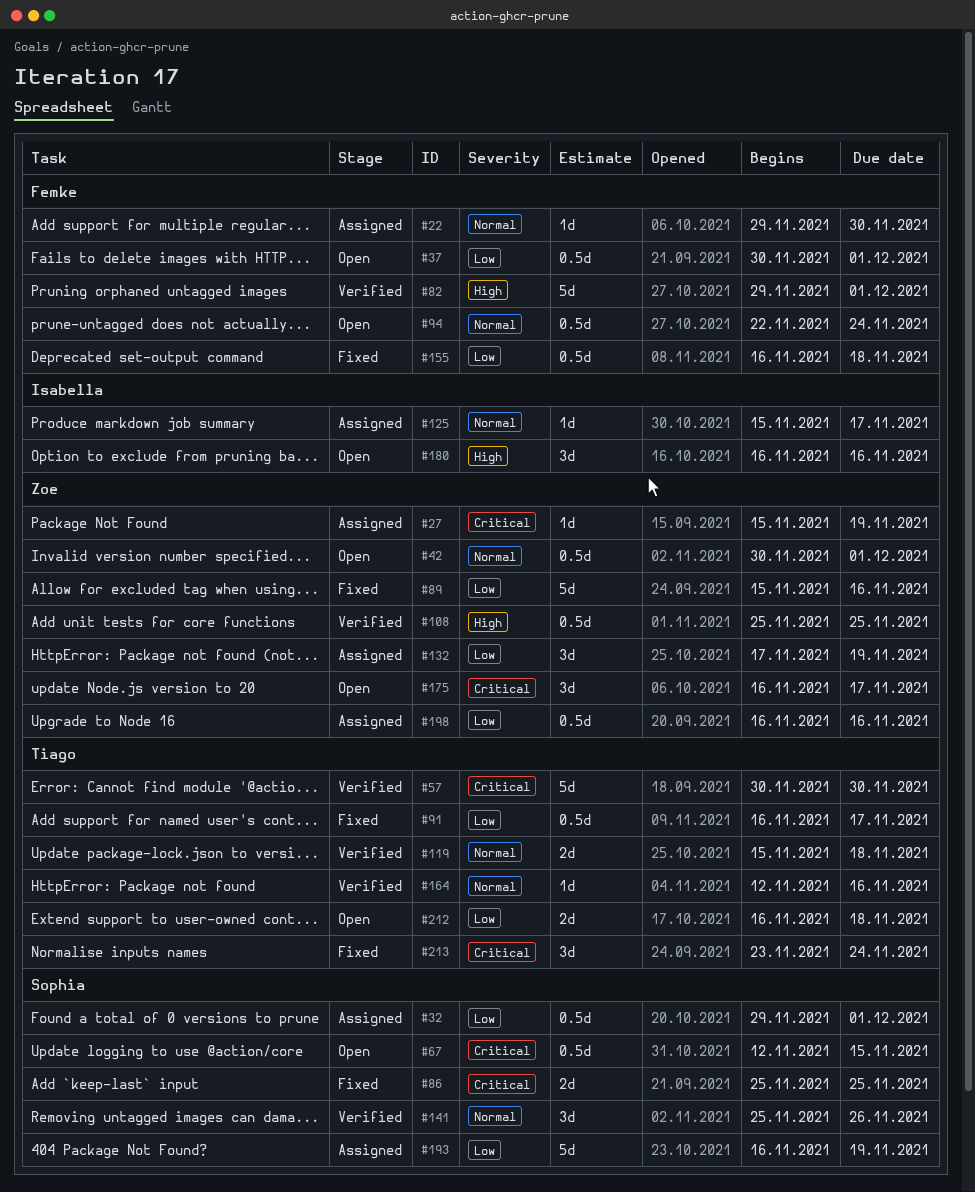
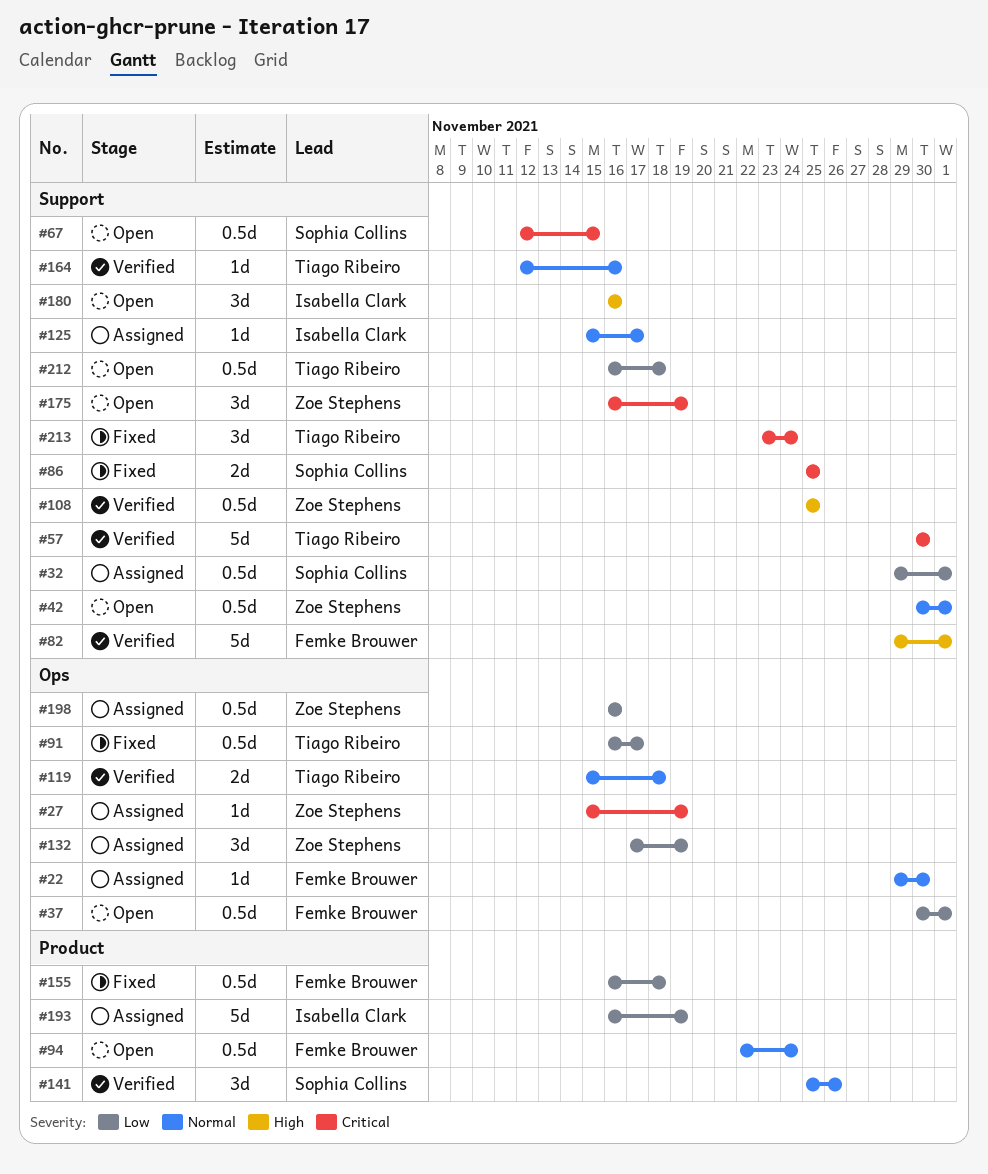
#89: present -> none
#175, due: Nov 17 -> Nov 19
#193, owner: Sophia Collins -> Isabella Clark
#212, estimate: 2d -> 0.5d

